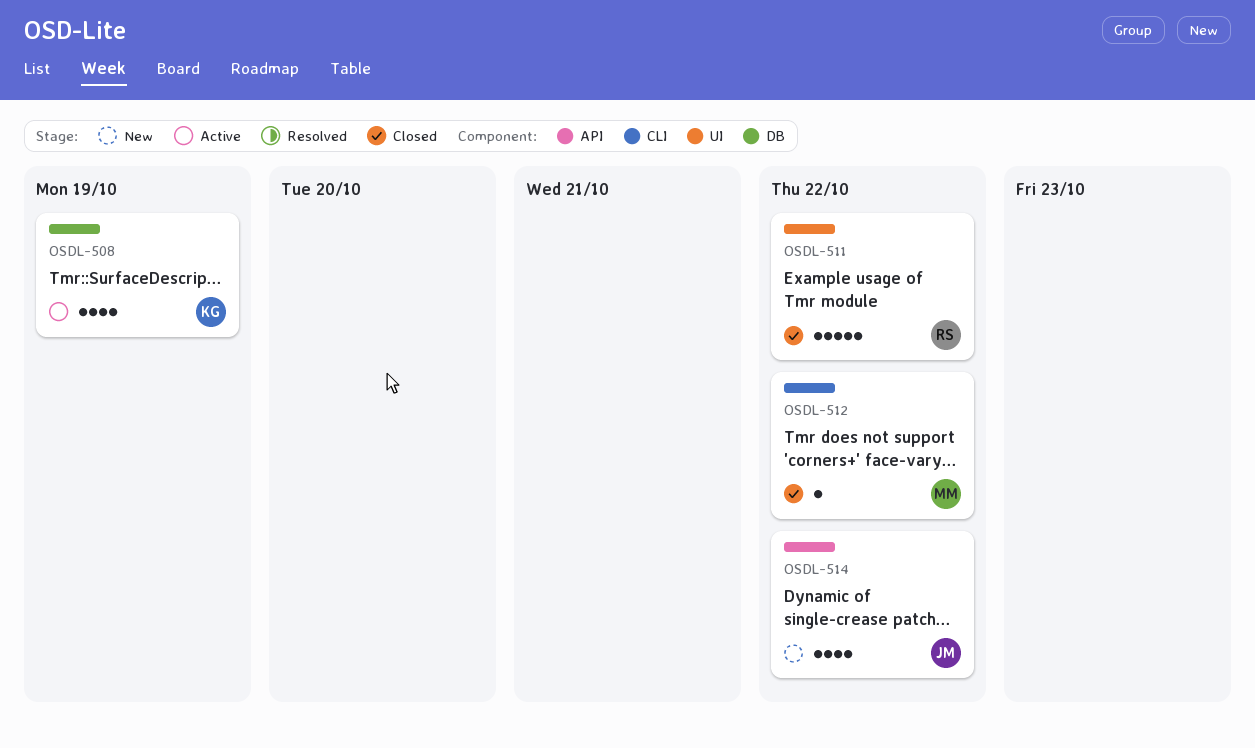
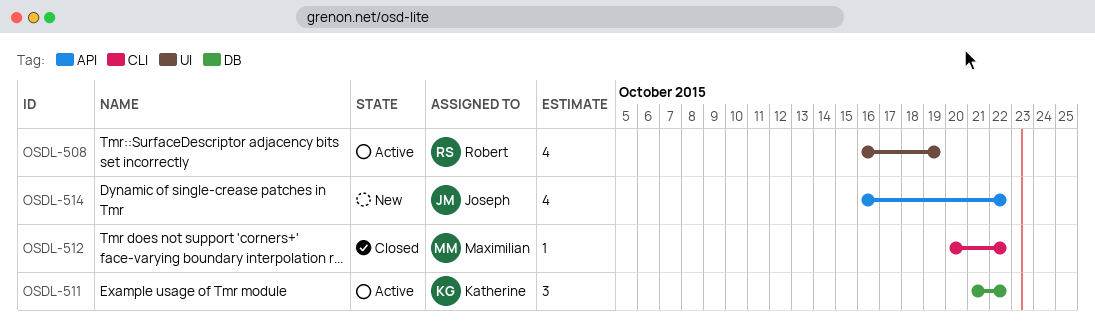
OSDL-508, owner: Katherine -> Robert
OSDL-508, label: DB -> UI
OSDL-511, status: Closed -> Active
OSDL-511, owner: Robert -> Katherine
OSDL-511, label: UI -> DB
OSDL-511, estimate: 5 -> 3

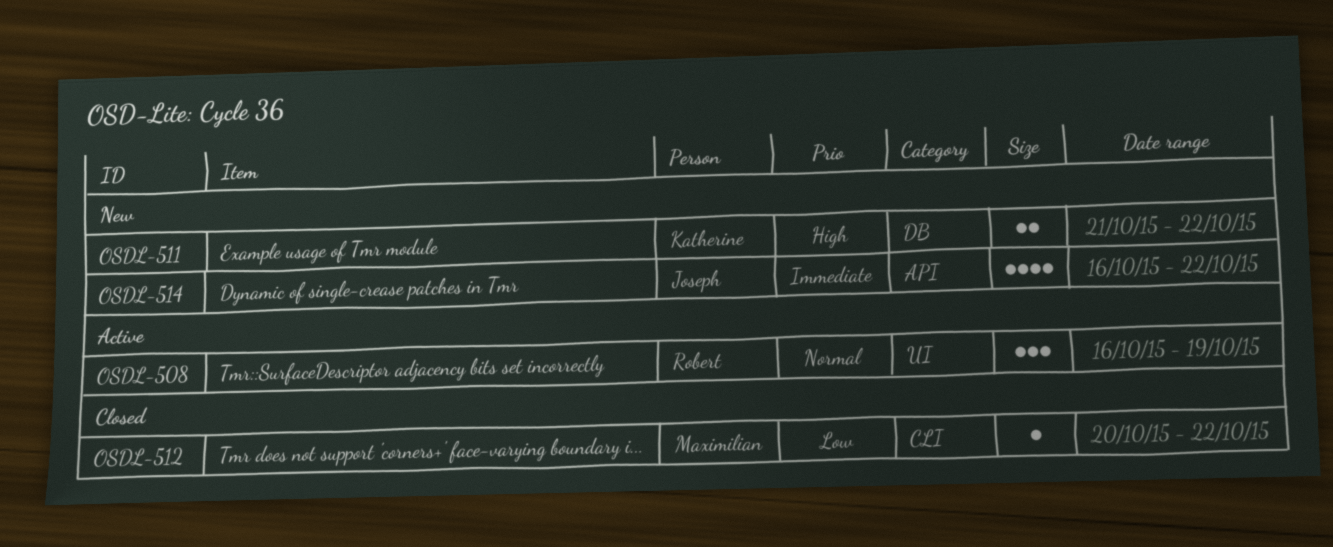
OSDL-508, estimate: 4 -> 3
OSDL-511, status: Active -> New
OSDL-511, estimate: 3 -> 2

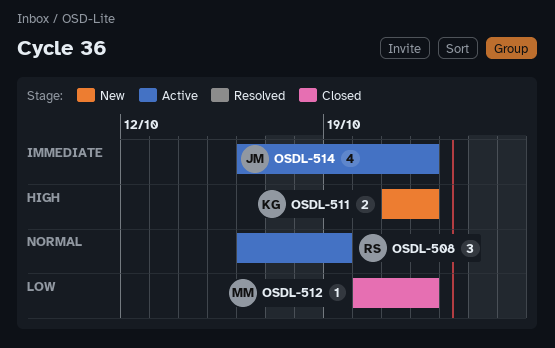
OSDL-514, status: New -> Active

